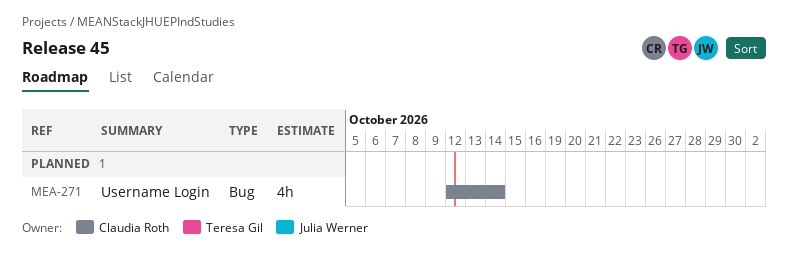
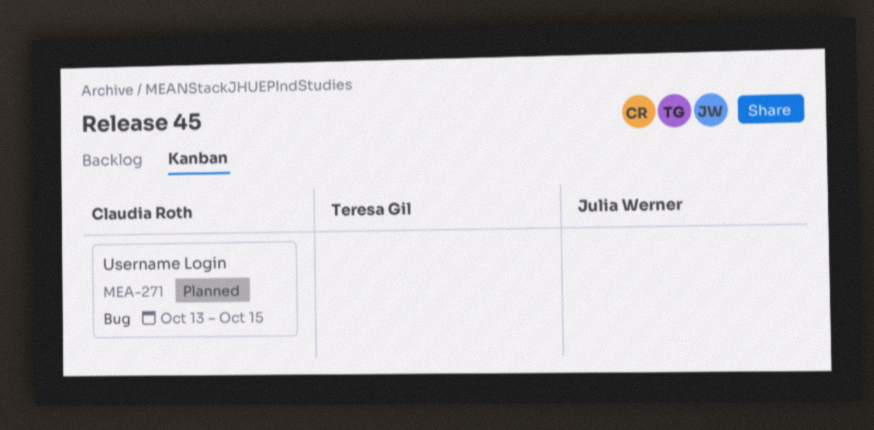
MEA-271, start: Oct 12 -> Oct 13
MEA-271, due: Oct 14 -> Oct 15

